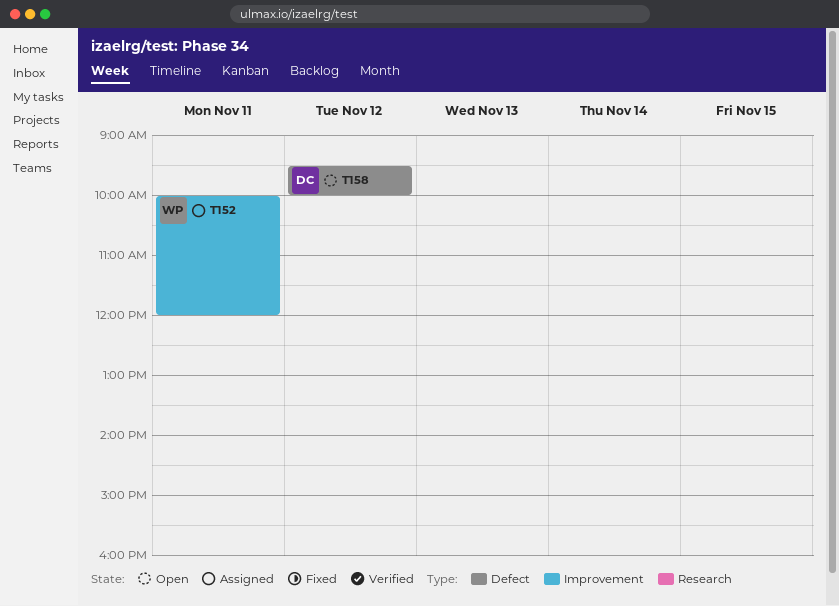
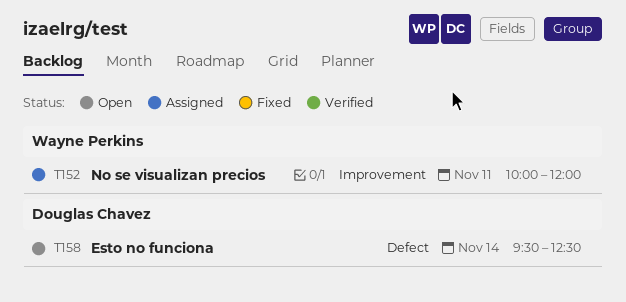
T158, day: Nov 12 -> Nov 14
T158, ends: 10:00 -> 12:30

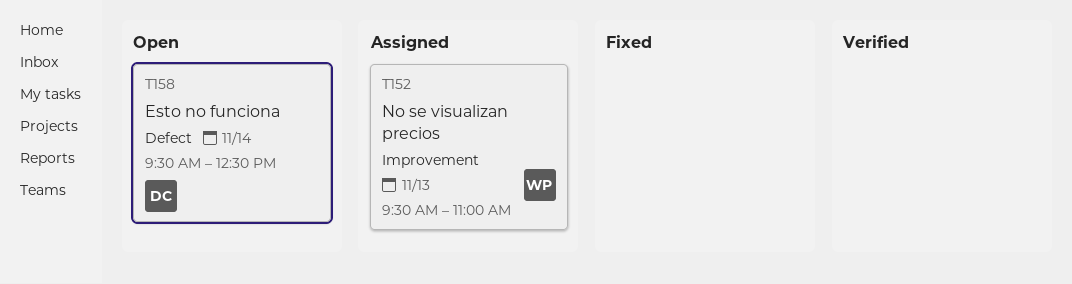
T152, day: Nov 11 -> Nov 13
T152, begins: 10:00 -> 09:30
T152, ends: 12:00 -> 11:00

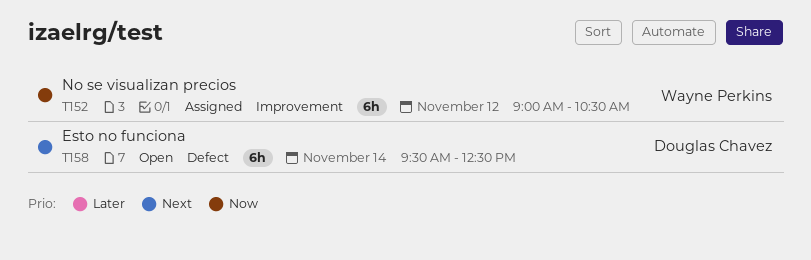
T152, day: Nov 13 -> Nov 12
T152, begins: 09:30 -> 09:00
T152, ends: 11:00 -> 10:30

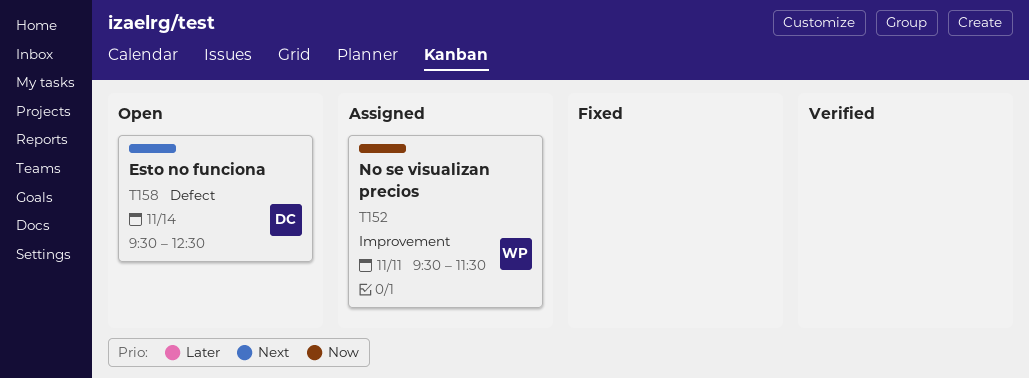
T152, day: Nov 12 -> Nov 11
T152, begins: 09:00 -> 09:30
T152, ends: 10:30 -> 11:30

